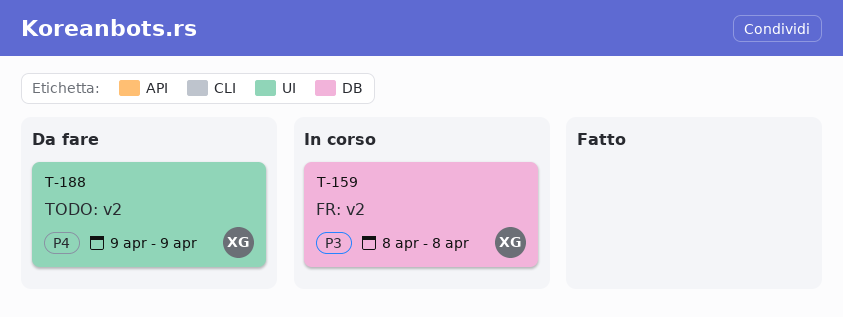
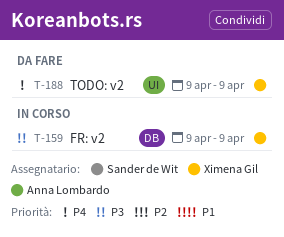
T-159, start: Apr 8 -> Apr 9
T-159, due: Apr 8 -> Apr 9

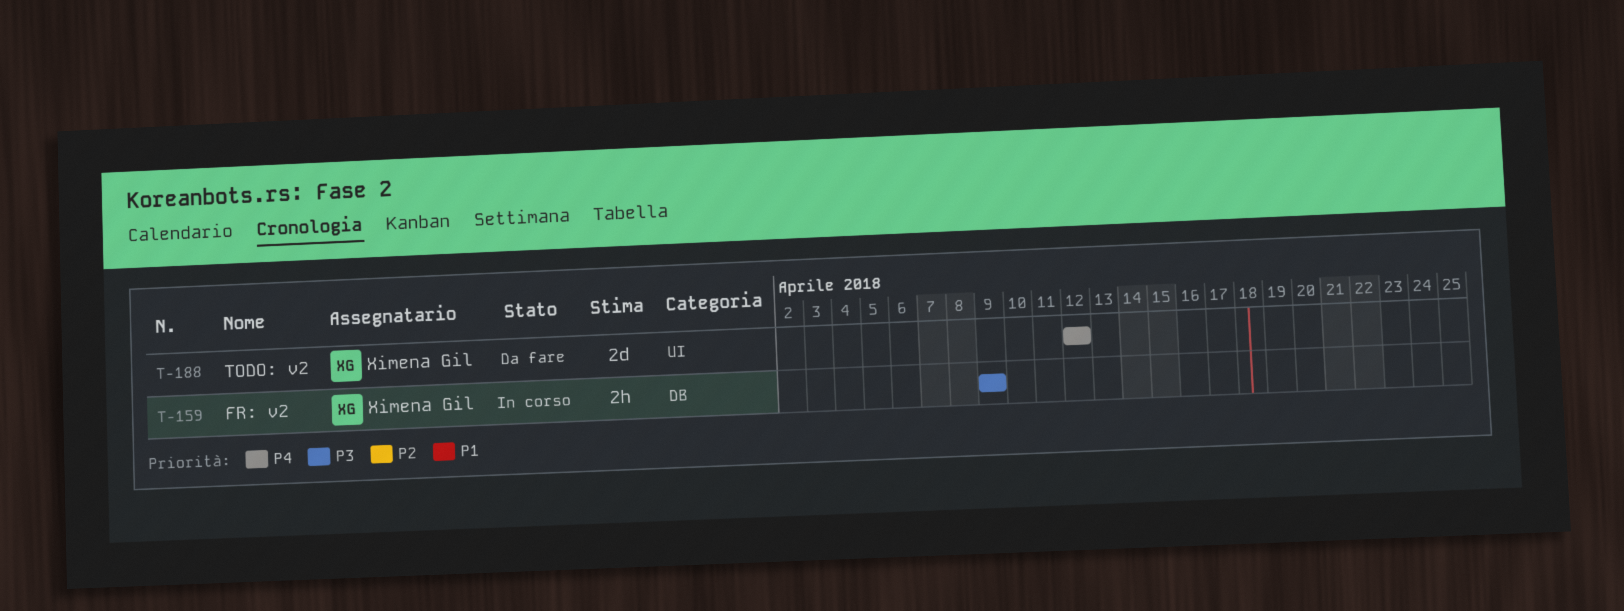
T-188, start: Apr 9 -> Apr 12
T-188, due: Apr 9 -> Apr 12

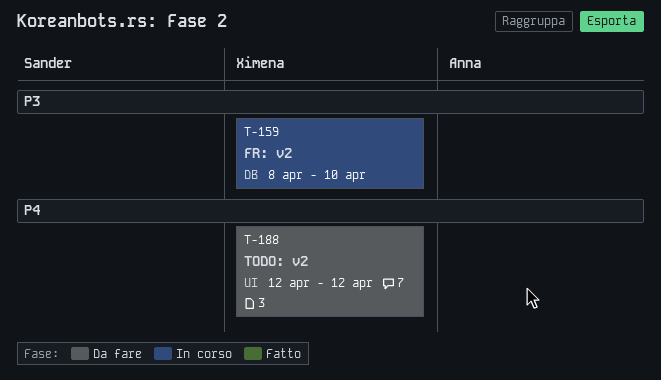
T-159, start: Apr 9 -> Apr 8
T-159, due: Apr 9 -> Apr 10

